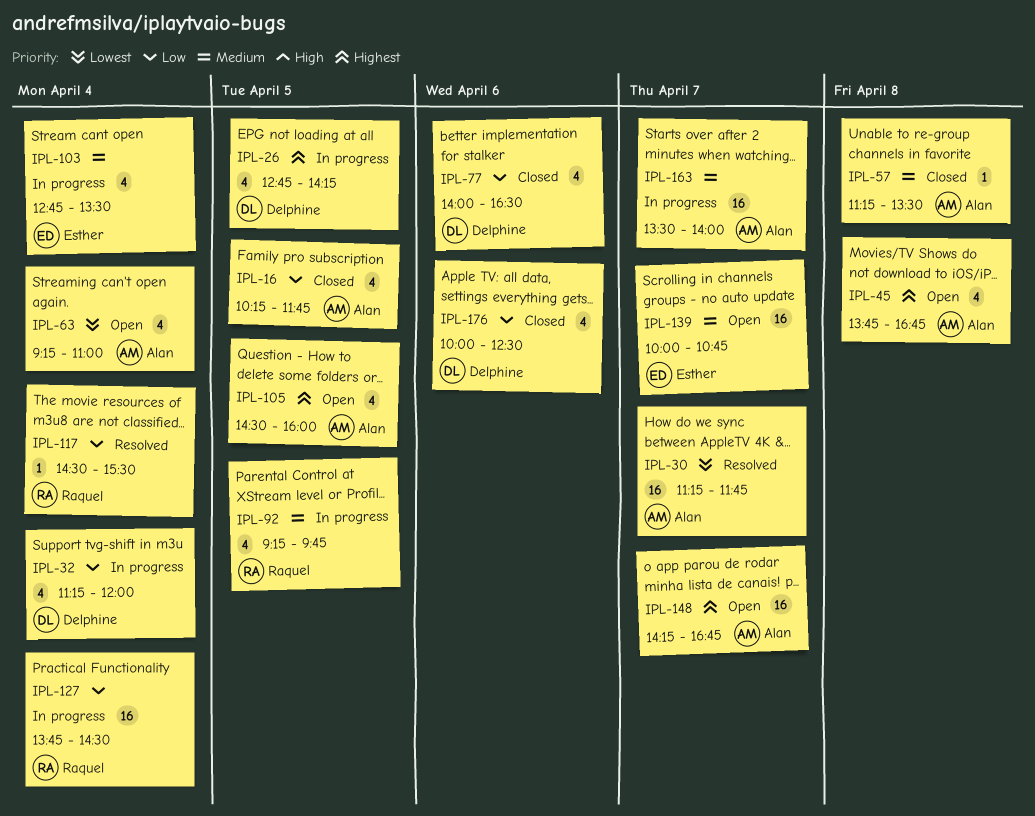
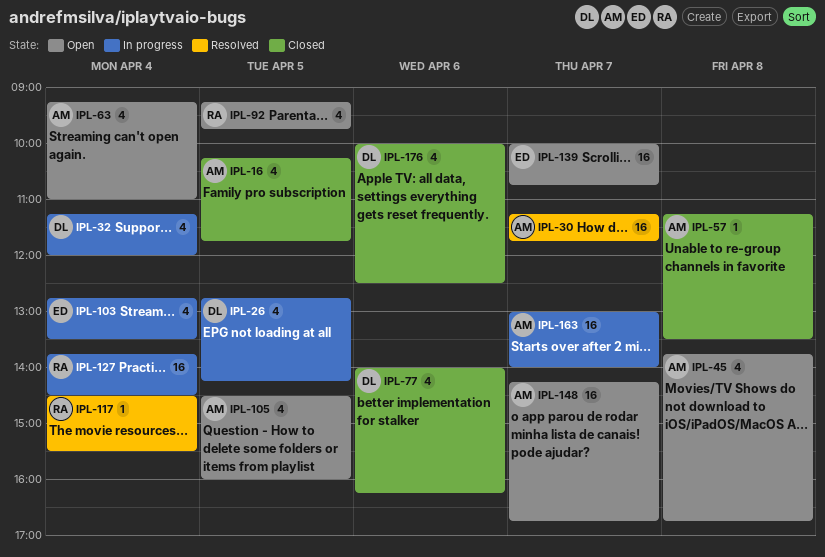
IPL-77, ends: 16:30 -> 16:15
IPL-92, status: In progress -> Open
IPL-163, begins: 13:30 -> 13:00

